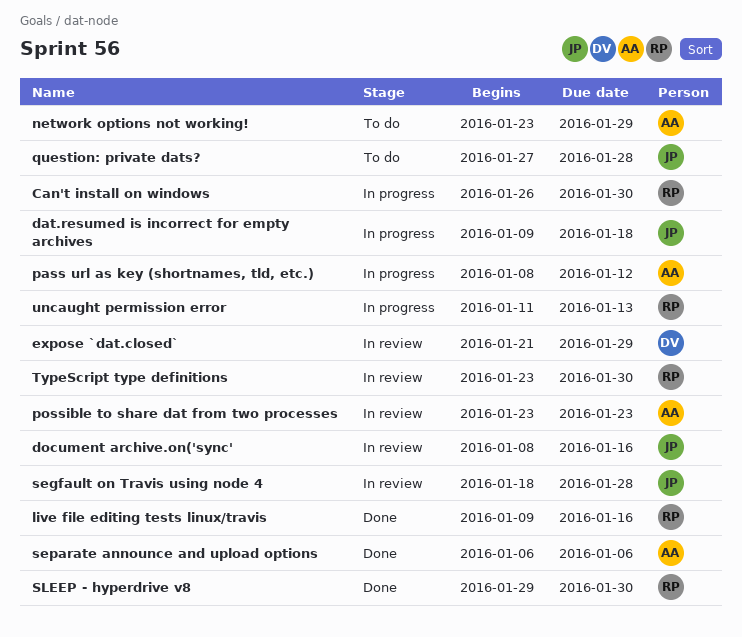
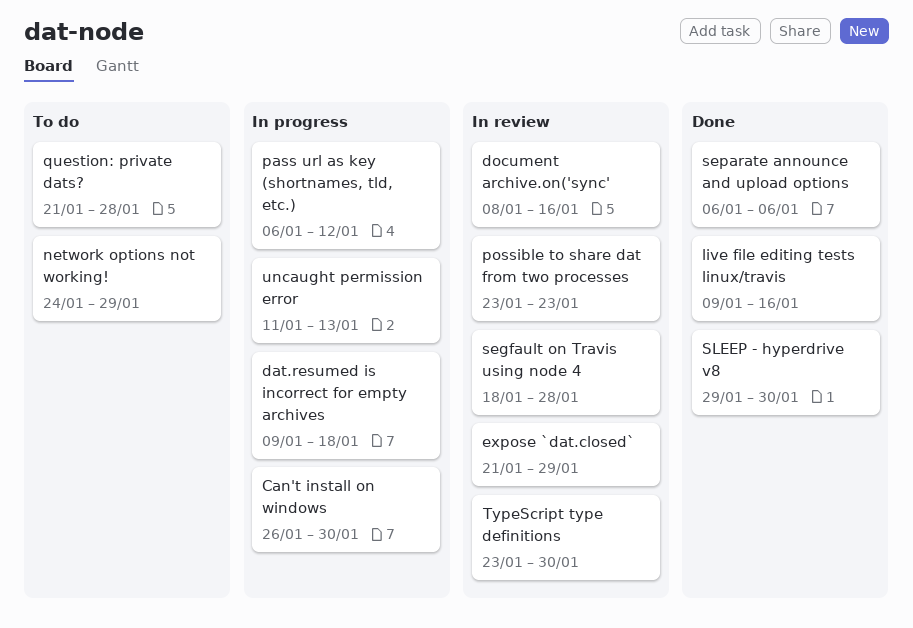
network options not working!, start: Jan 23 -> Jan 24
pass url as key (shortnames, tld, etc.), start: Jan 8 -> Jan 6
question: private dats?, start: Jan 27 -> Jan 21

